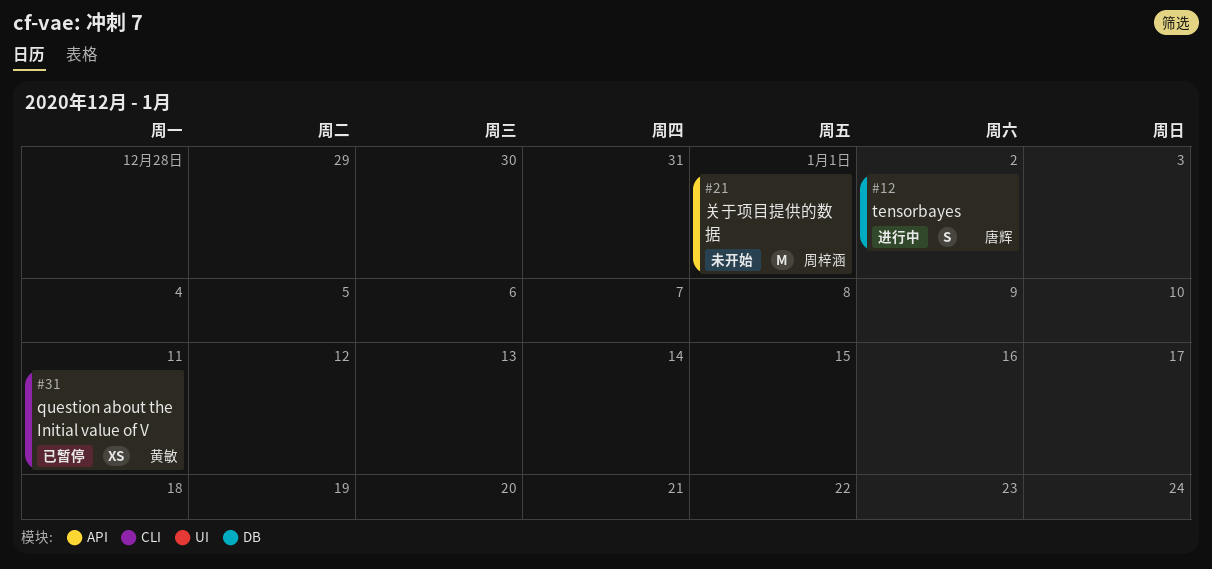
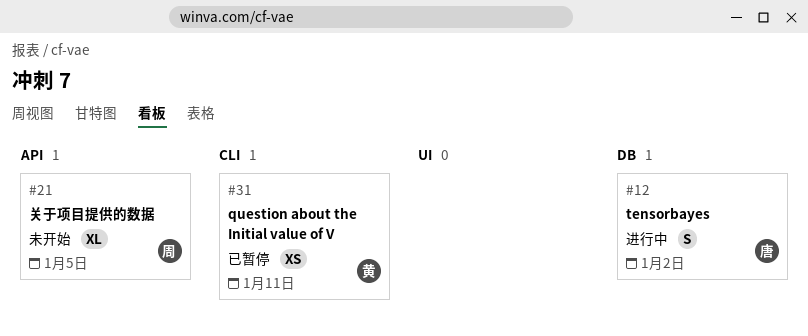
#21, estimate: M -> XL
#21, due: Jan 1 -> Jan 5

